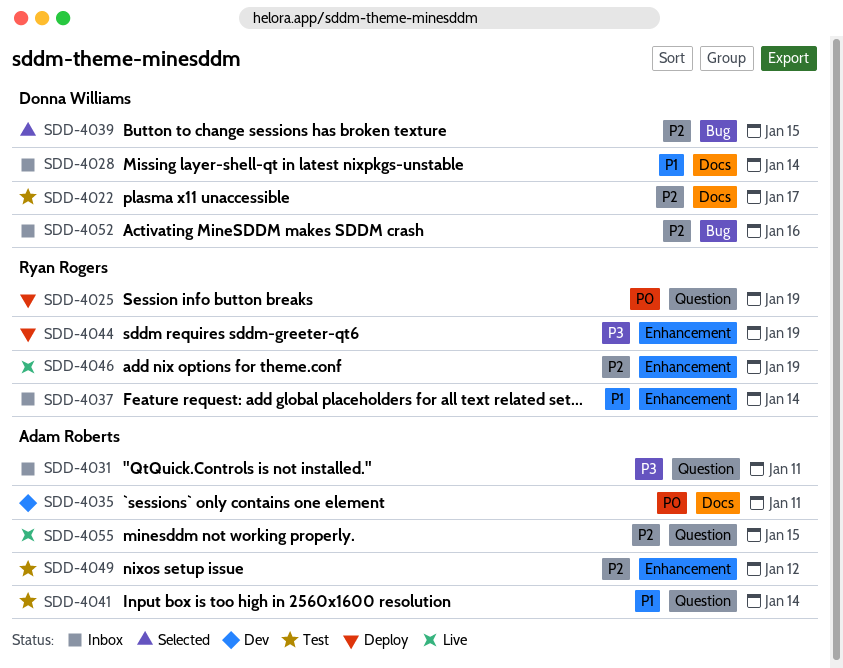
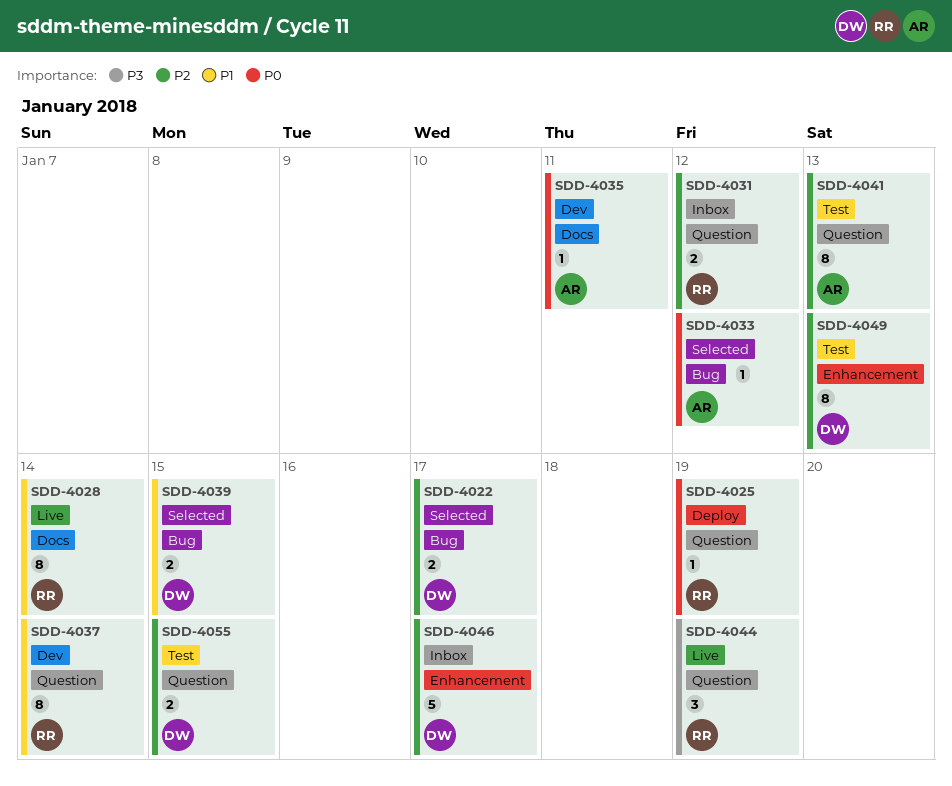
SDD-4022, status: Test -> Selected
SDD-4022, label: Docs -> Bug
SDD-4028, status: Inbox -> Live
SDD-4028, owner: Donna Williams -> Ryan Rogers
SDD-4031, owner: Adam Roberts -> Ryan Rogers
SDD-4031, priority: P3 -> P2
SDD-4031, due: Jan 11 -> Jan 12
SDD-4033: none -> present
SDD-4037, status: Inbox -> Dev
SDD-4037, label: Enhancement -> Question
SDD-4039, priority: P2 -> P1
SDD-4041, priority: P1 -> P2
SDD-4041, due: Jan 14 -> Jan 13
SDD-4044, status: Deploy -> Live
SDD-4044, label: Enhancement -> Question
SDD-4046, status: Live -> Inbox
SDD-4046, owner: Ryan Rogers -> Donna Williams
SDD-4046, due: Jan 19 -> Jan 17
SDD-4049, owner: Adam Roberts -> Donna Williams
SDD-4049, due: Jan 12 -> Jan 13
SDD-4052: present -> none
SDD-4055, status: Live -> Test
SDD-4055, owner: Adam Roberts -> Donna Williams

